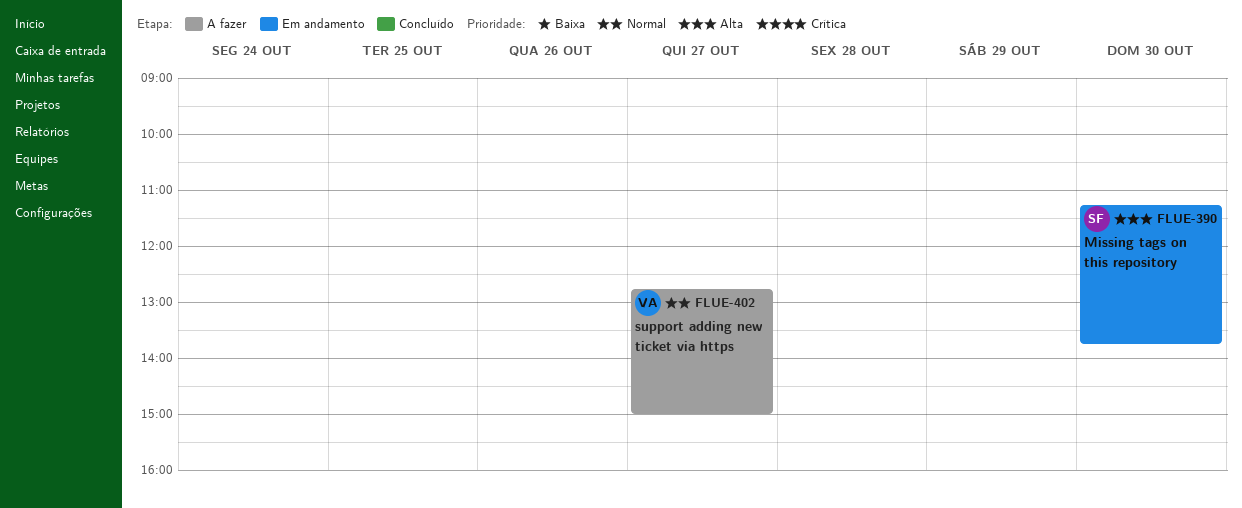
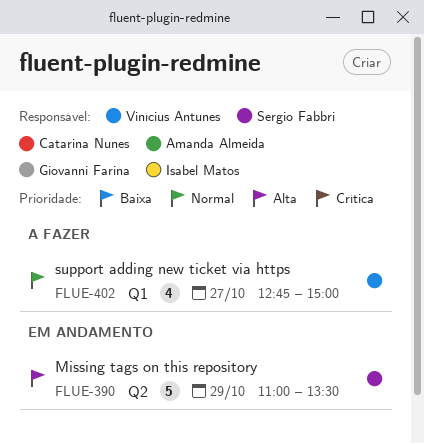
FLUE-390, day: Oct 30 -> Oct 29
FLUE-390, begins: 11:15 -> 11:00
FLUE-390, ends: 13:45 -> 13:30

